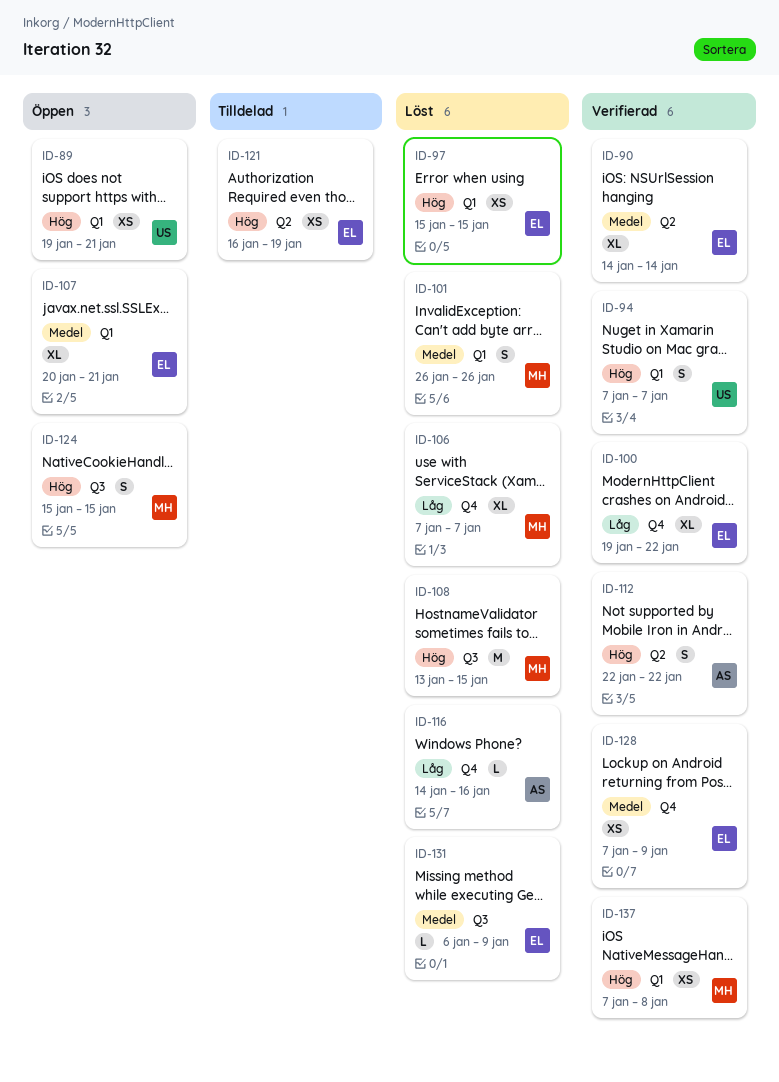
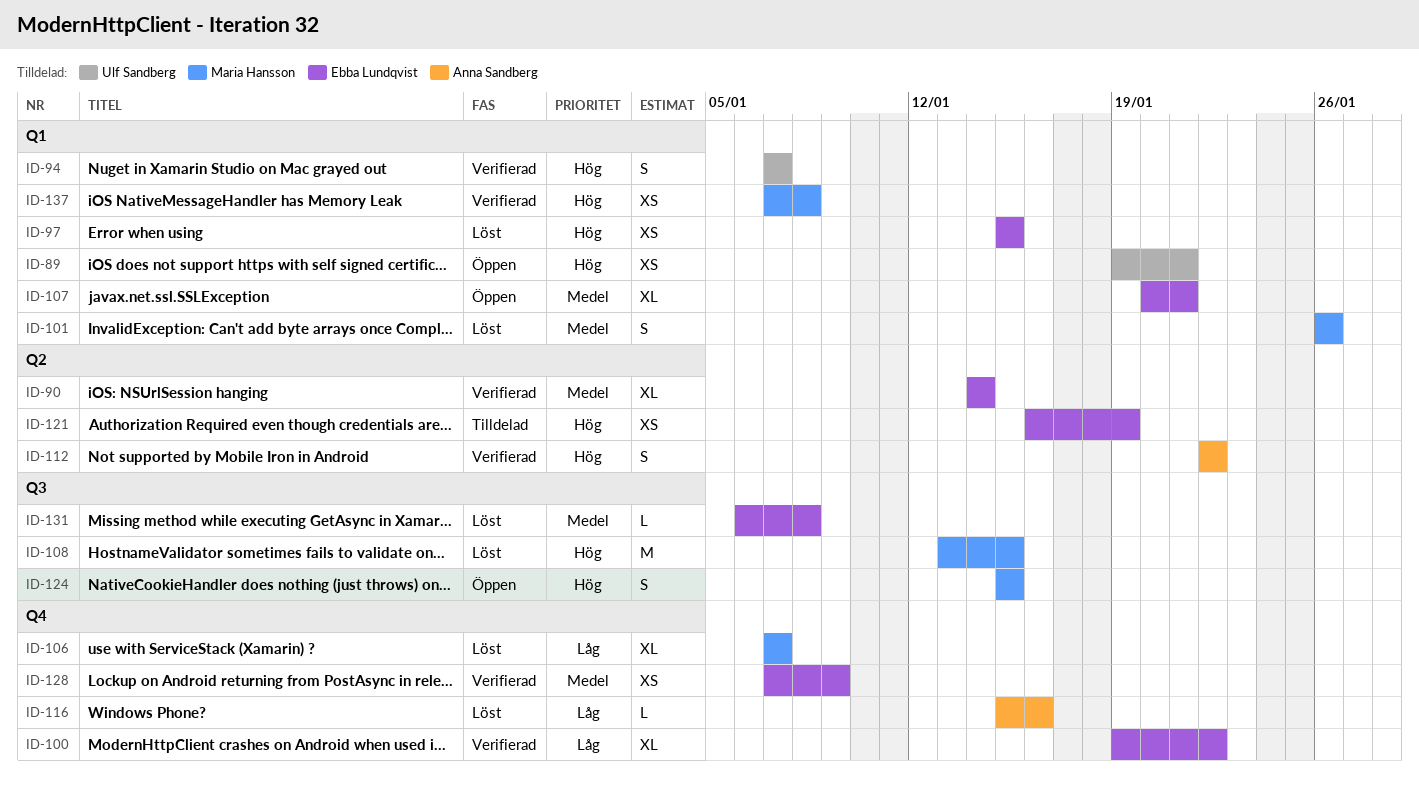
ID-116, start: Jan 14 -> Jan 15
ID-131, due: Jan 9 -> Jan 8

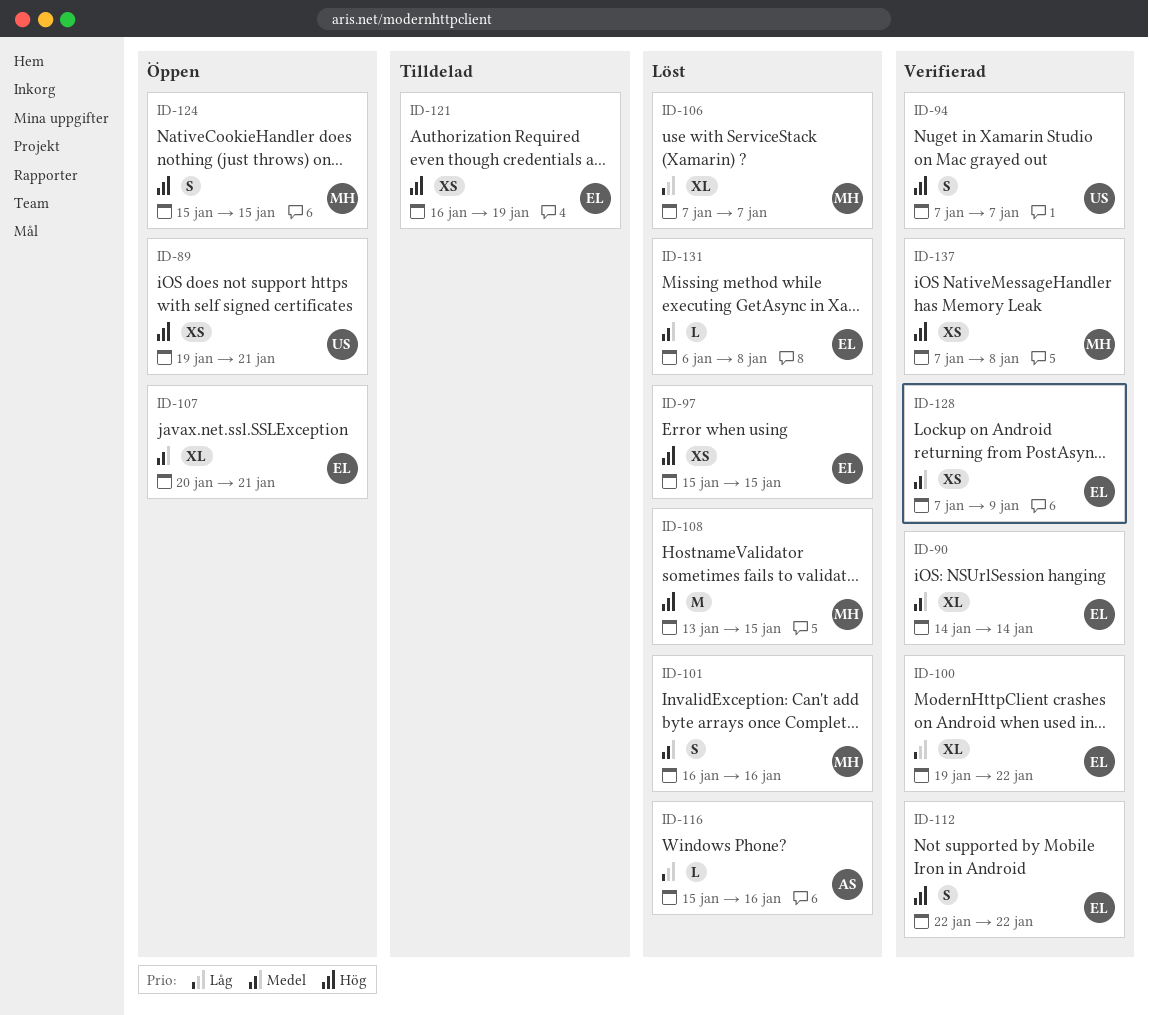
ID-101, start: Jan 26 -> Jan 16
ID-101, due: Jan 26 -> Jan 16
ID-112, owner: Anna Sandberg -> Ebba Lundqvist

